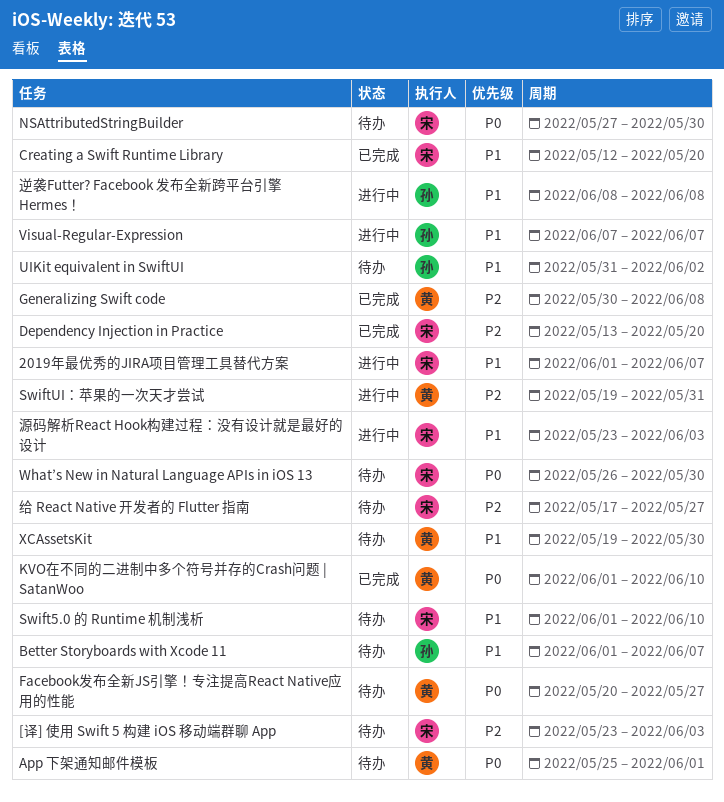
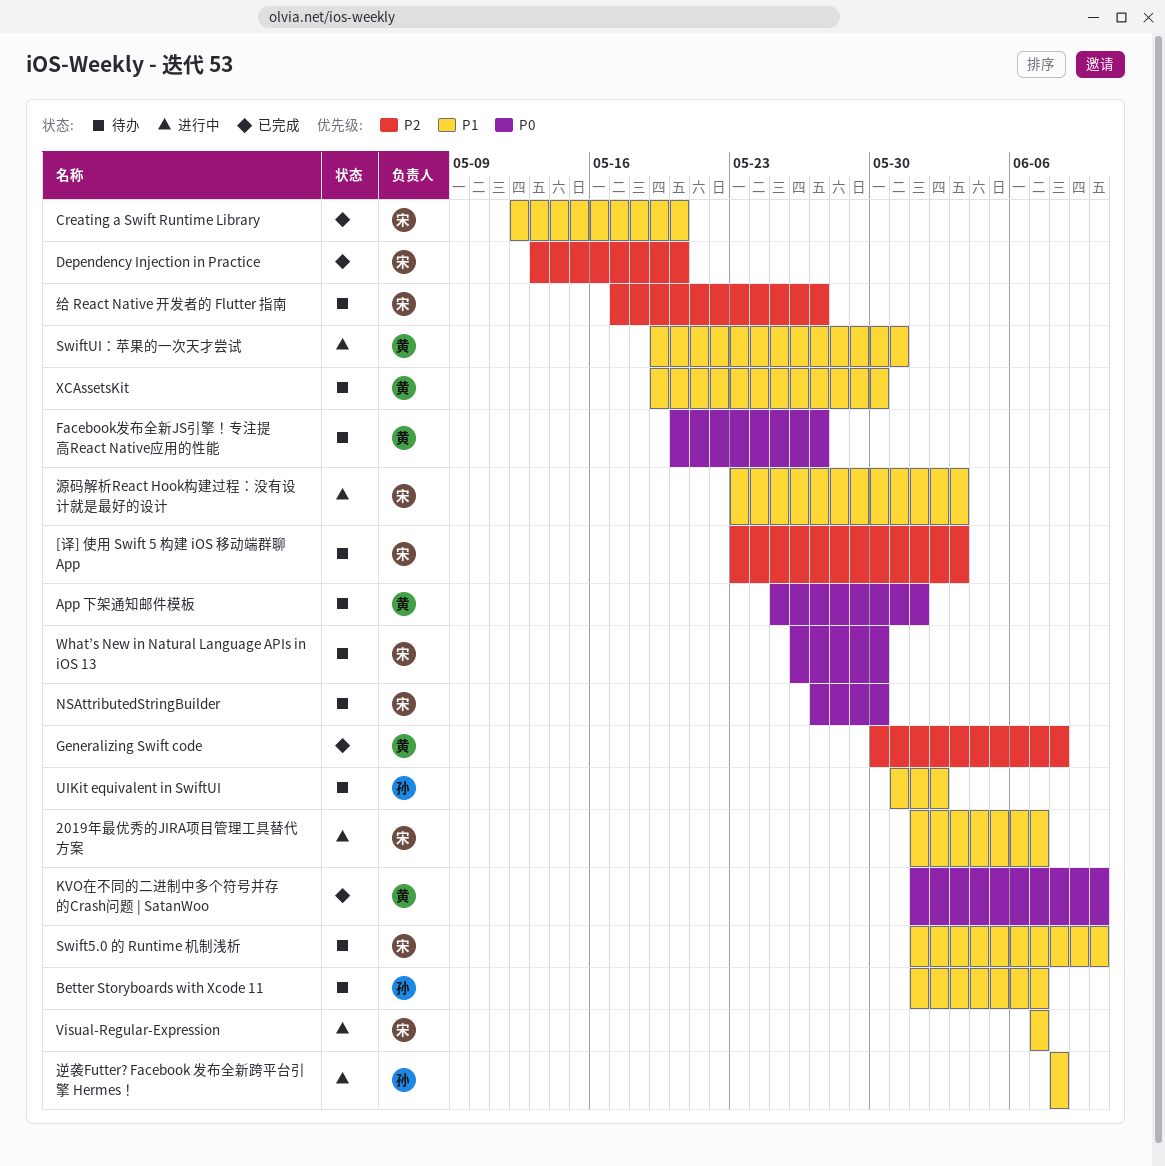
SwiftUI：苹果的一次天才尝试, priority: P2 -> P1
Visual-Regular-Expression, owner: 孙 -> 宋

